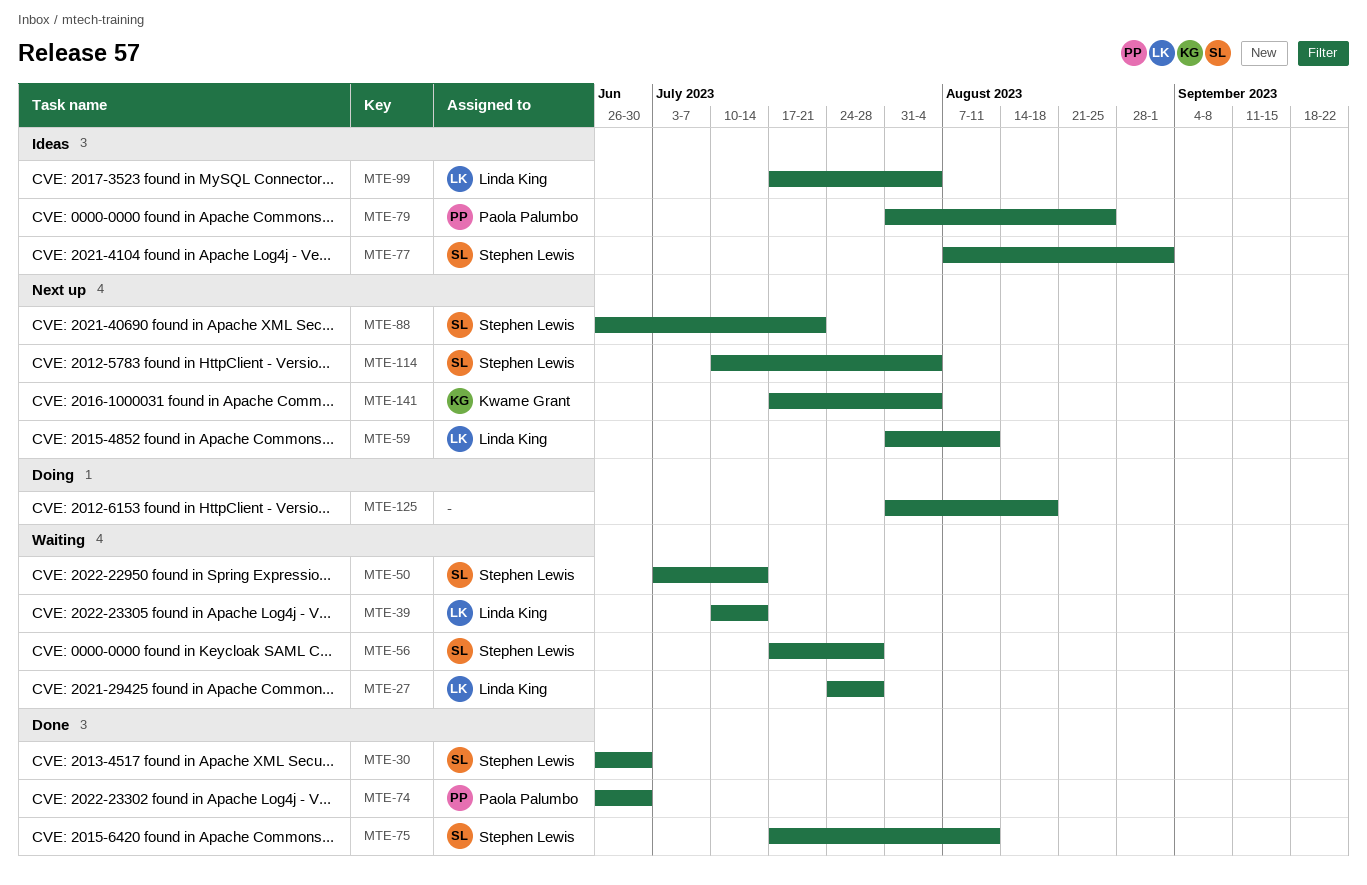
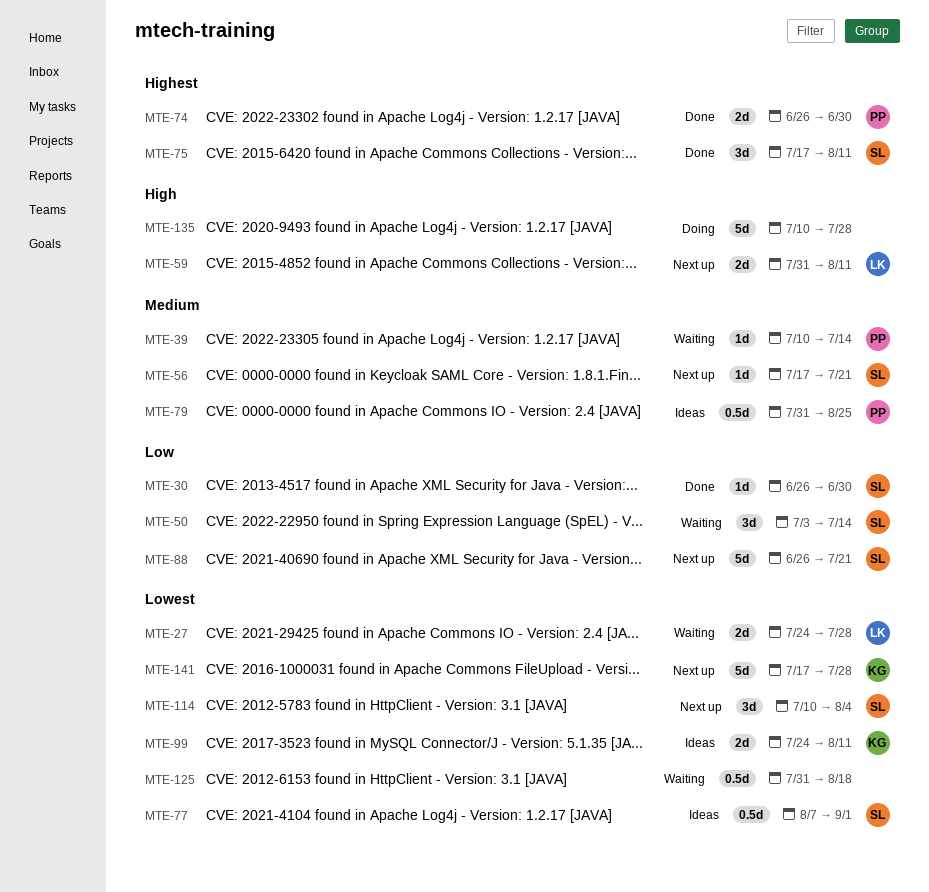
MTE-39, owner: Linda King -> Paola Palumbo
MTE-56, status: Waiting -> Next up
MTE-56, due: Jul 28 -> Jul 21
MTE-99, owner: Linda King -> Kwame Grant
MTE-99, start: Jul 17 -> Jul 24
MTE-99, due: Aug 4 -> Aug 11
MTE-125, status: Doing -> Waiting
MTE-135: none -> present
MTE-141, due: Aug 4 -> Jul 28

